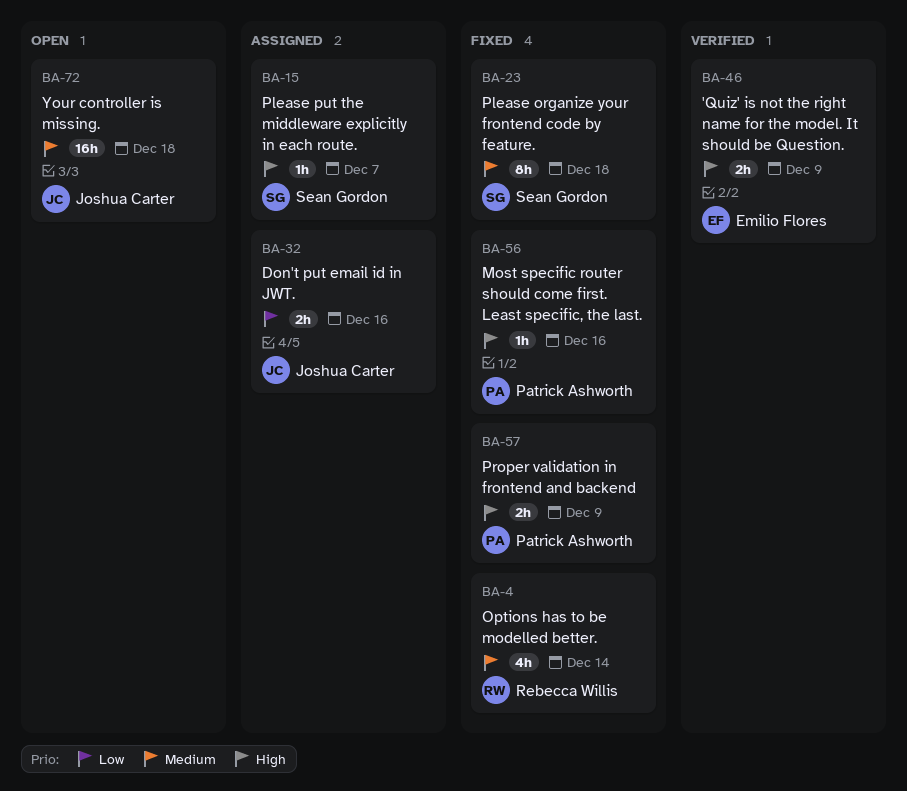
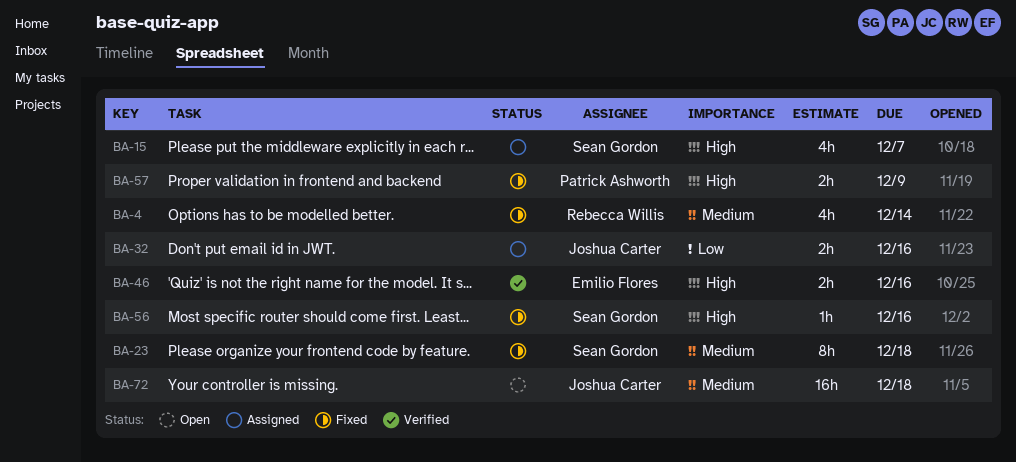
BA-15, estimate: 1h -> 4h
BA-46, due: Dec 9 -> Dec 16
BA-56, owner: Patrick Ashworth -> Sean Gordon

